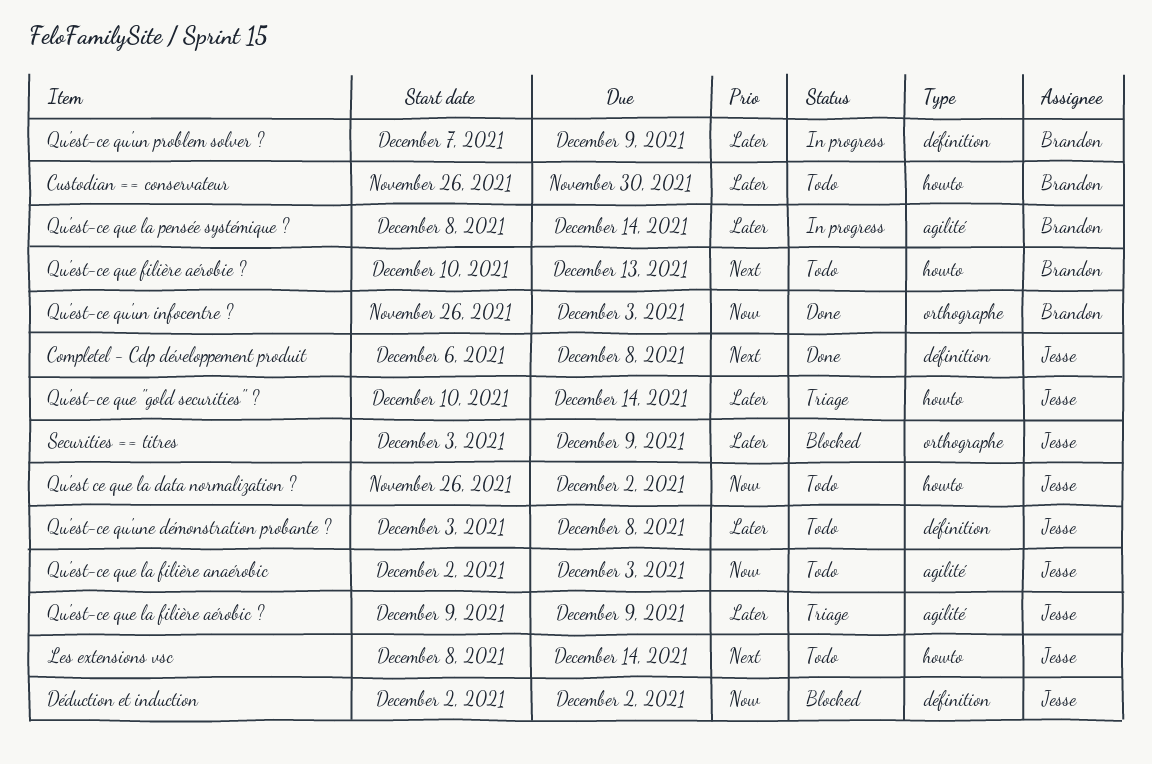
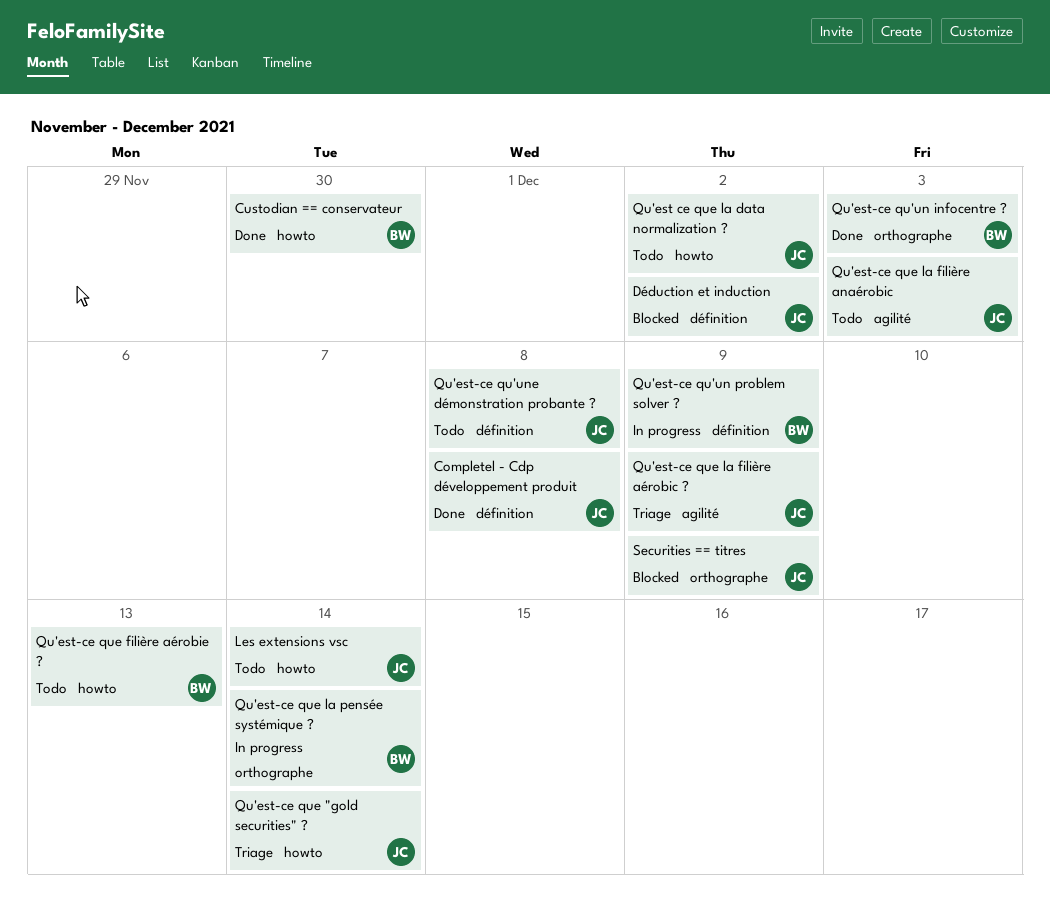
Custodian == conservateur, status: Todo -> Done
Qu'est-ce que la pensée systémique ?, label: agilité -> orthographe

